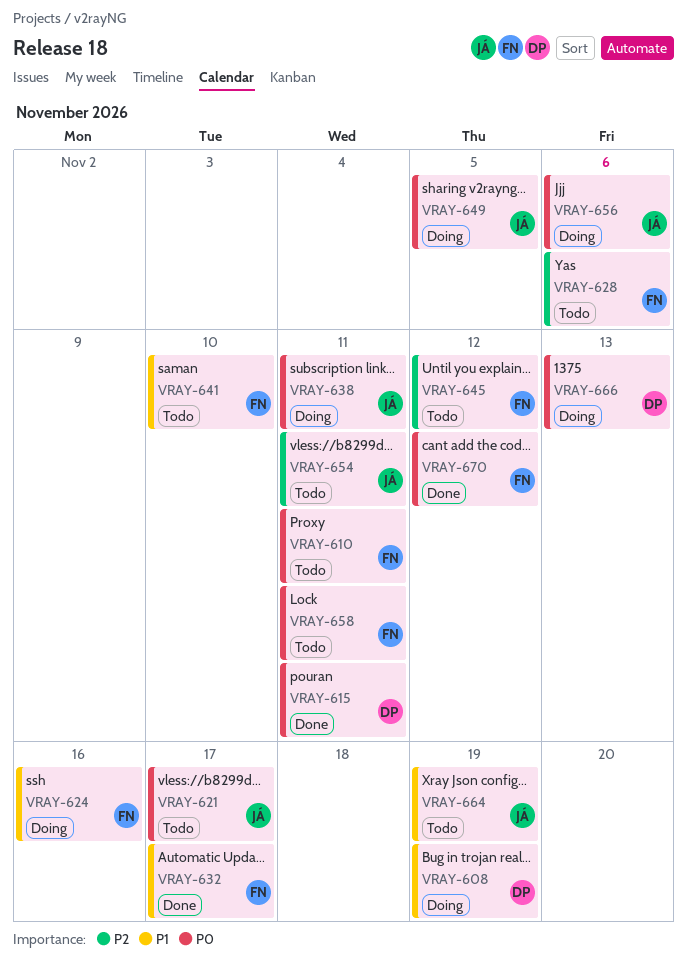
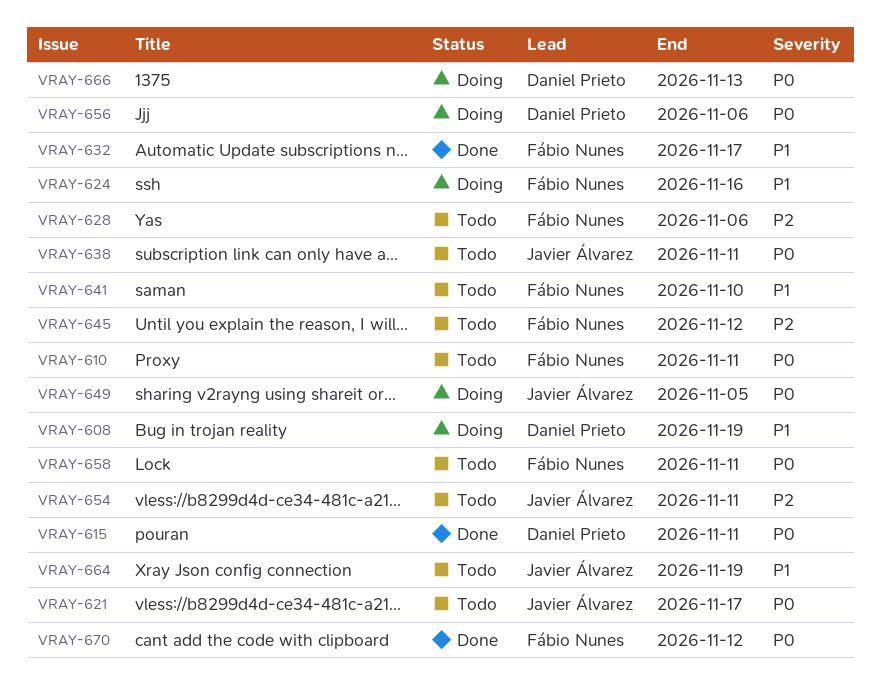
VRAY-638, status: Doing -> Todo
VRAY-656, owner: Javier Álvarez -> Daniel Prieto

